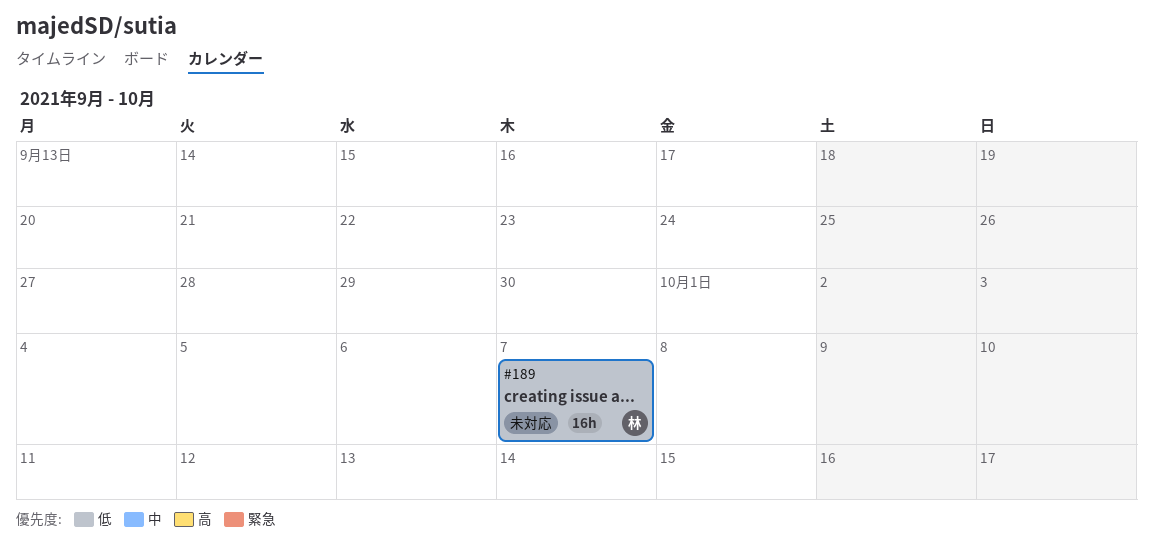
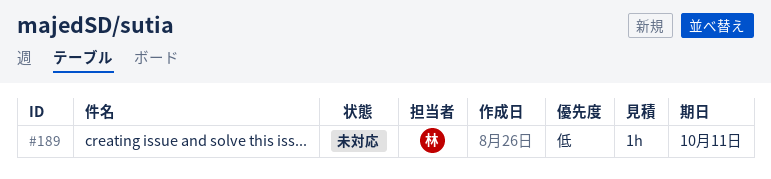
#189, estimate: 16h -> 1h
#189, due: Oct 7 -> Oct 11

